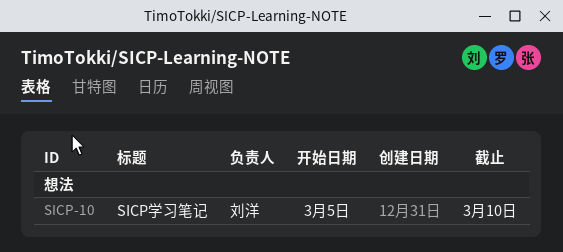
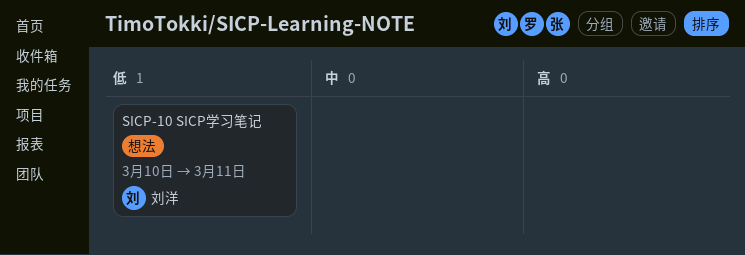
SICP-10, start: Mar 5 -> Mar 10
SICP-10, due: Mar 10 -> Mar 11

